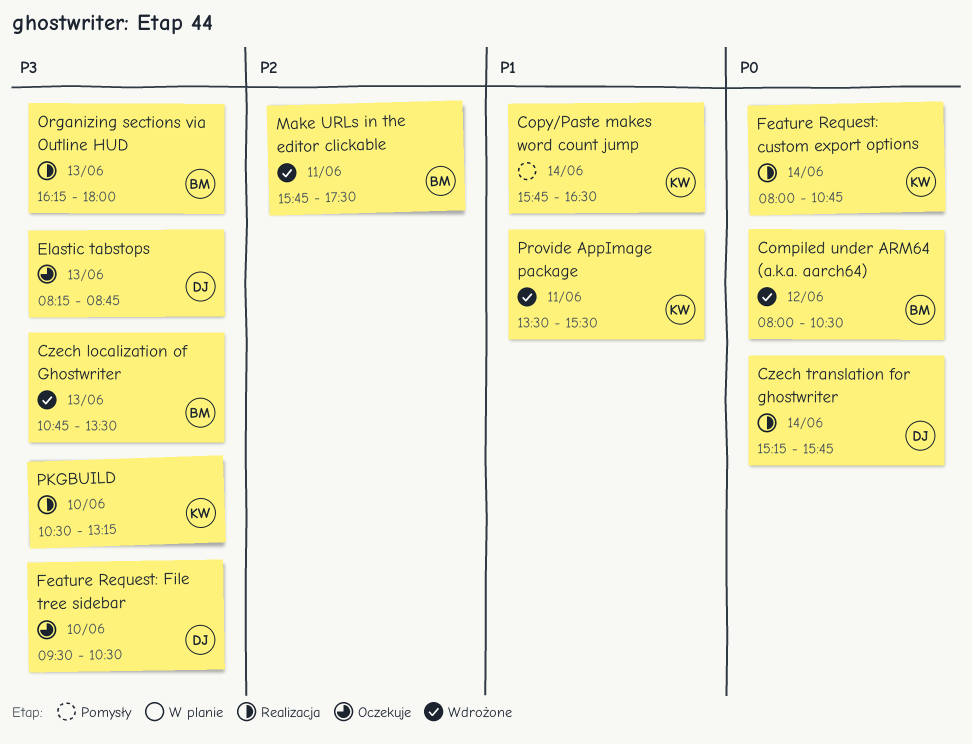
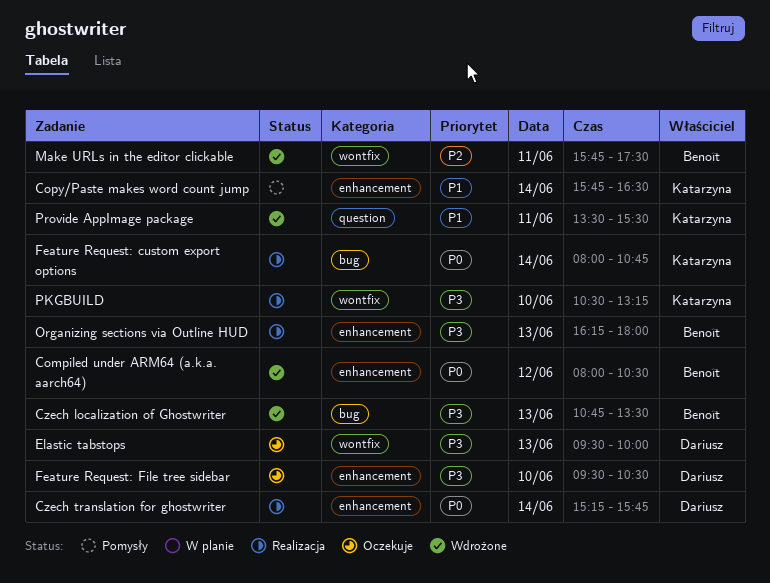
Elastic tabstops, begins: 08:15 -> 09:30
Elastic tabstops, ends: 08:45 -> 10:00

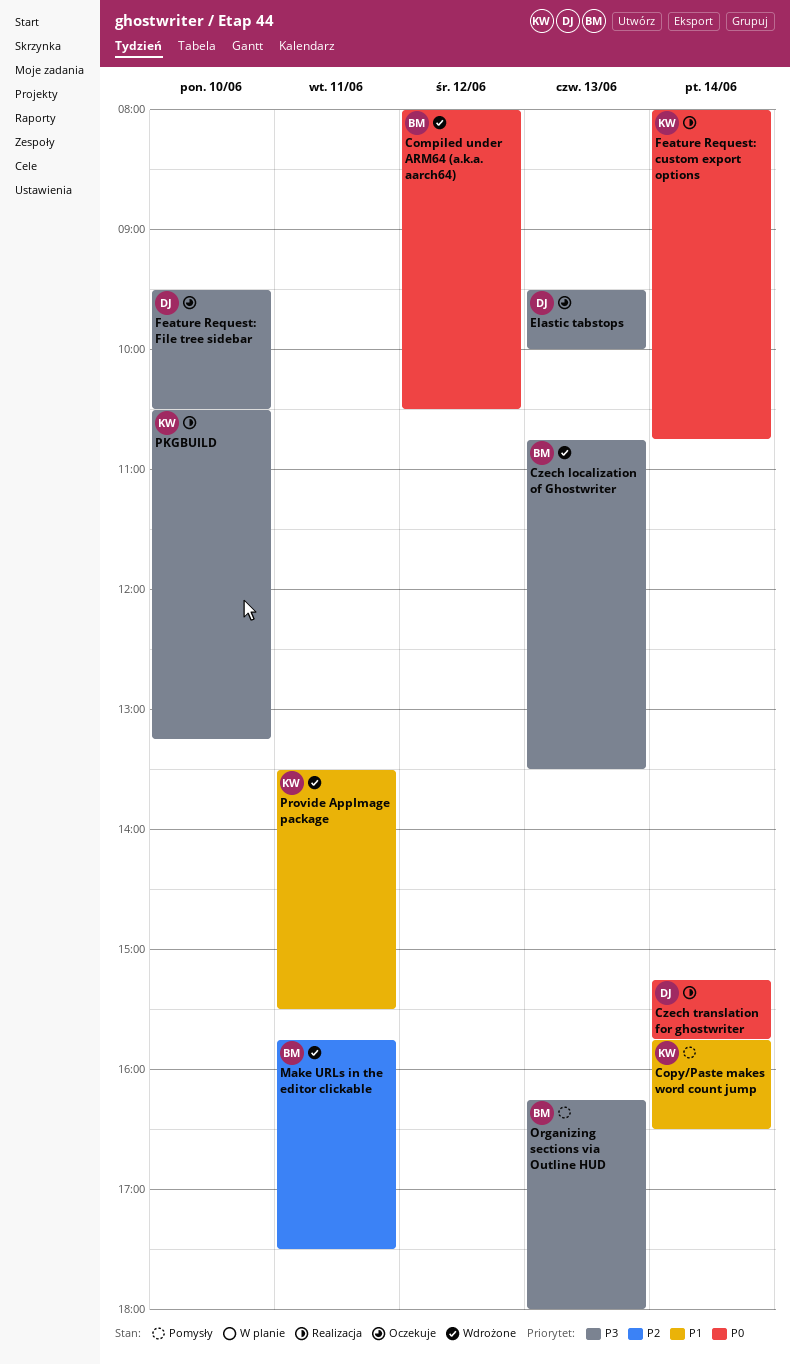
Organizing sections via Outline HUD, status: Realizacja -> Pomysły

